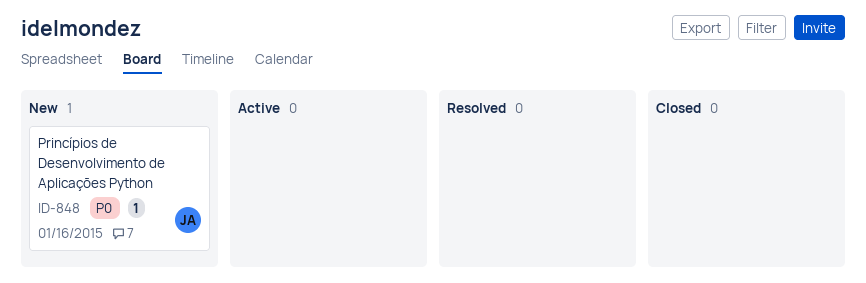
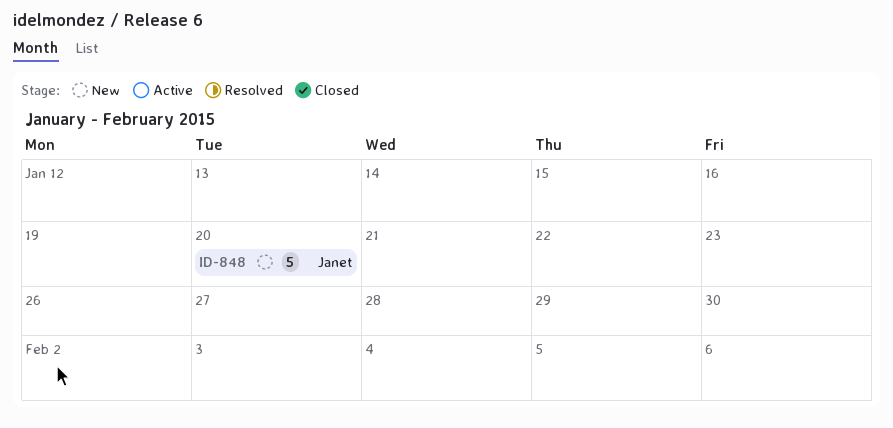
ID-848, estimate: 1 -> 5
ID-848, due: Jan 16 -> Jan 20

